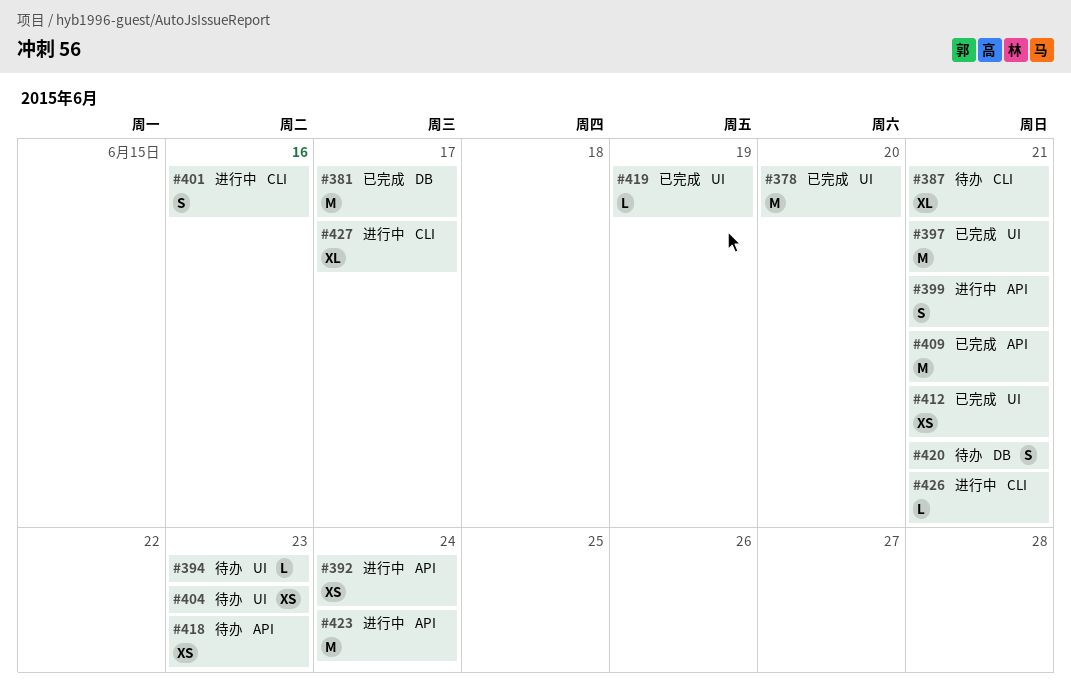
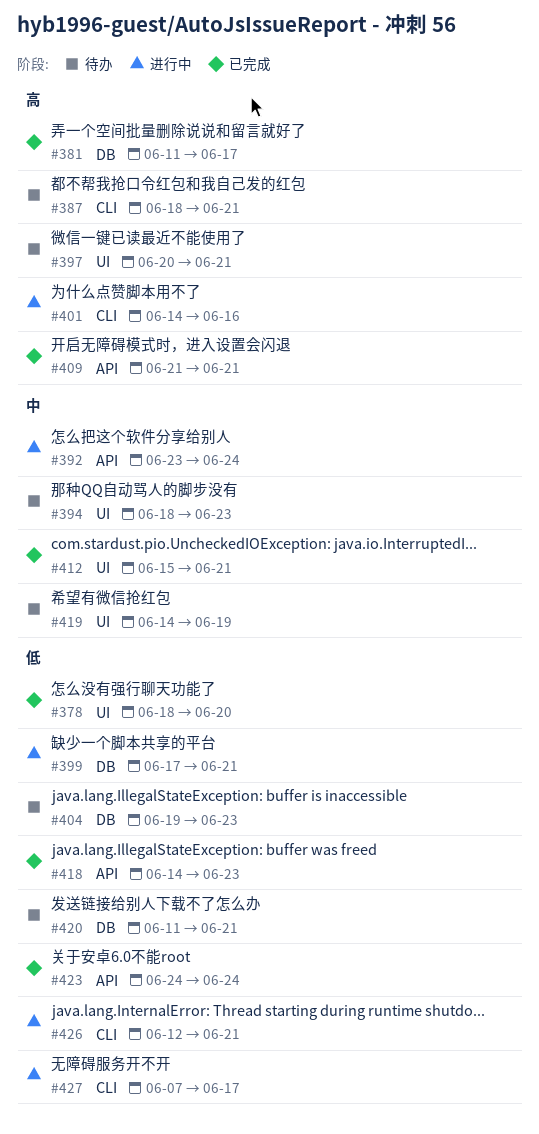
#397, status: 已完成 -> 待办
#399, label: API -> DB
#404, label: UI -> DB
#418, status: 待办 -> 已完成
#419, status: 已完成 -> 待办
#423, status: 进行中 -> 已完成

